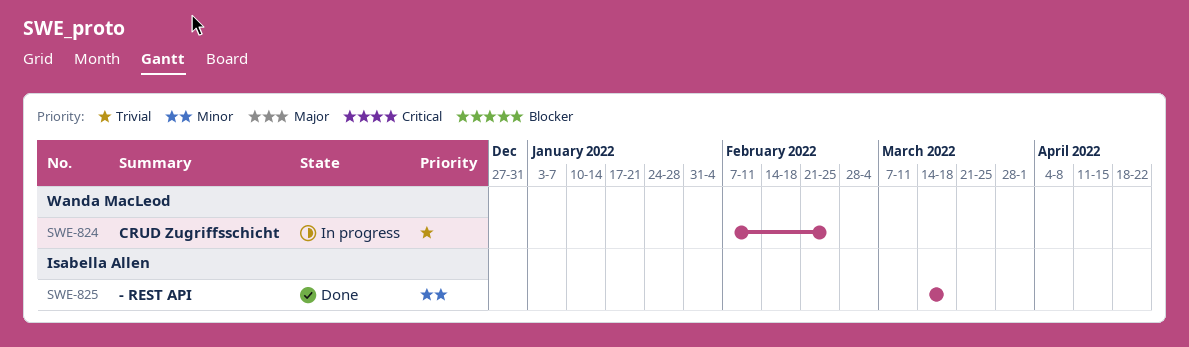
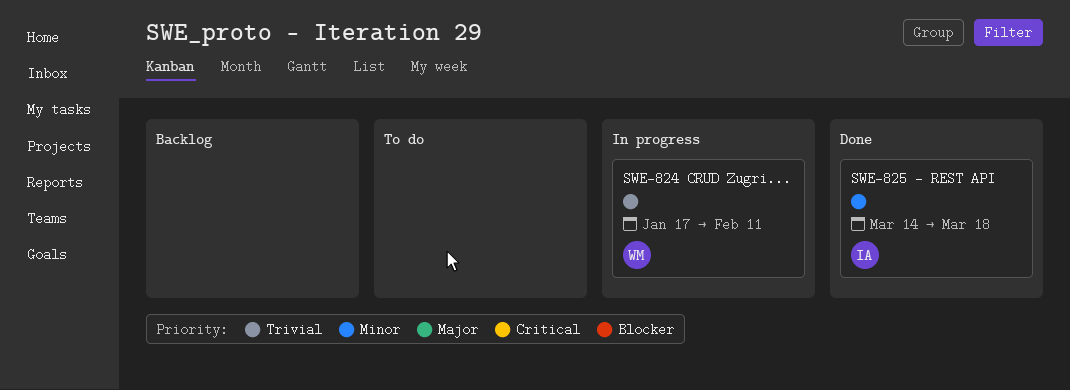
SWE-824, start: Feb 7 -> Jan 17
SWE-824, due: Feb 25 -> Feb 11

